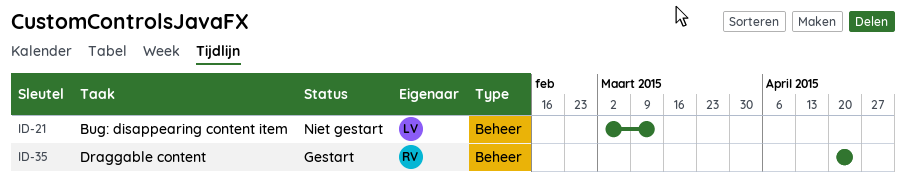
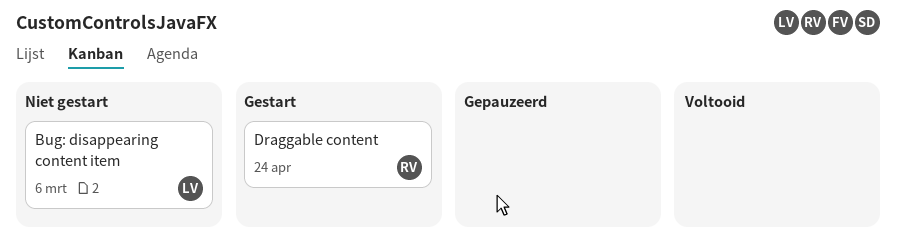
Bug: disappearing content item, due: Mar 13 -> Mar 6

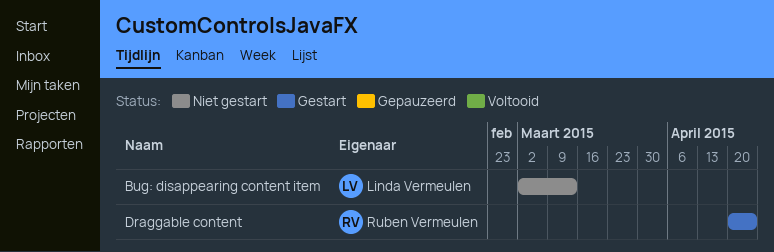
Bug: disappearing content item, due: Mar 6 -> Mar 13

